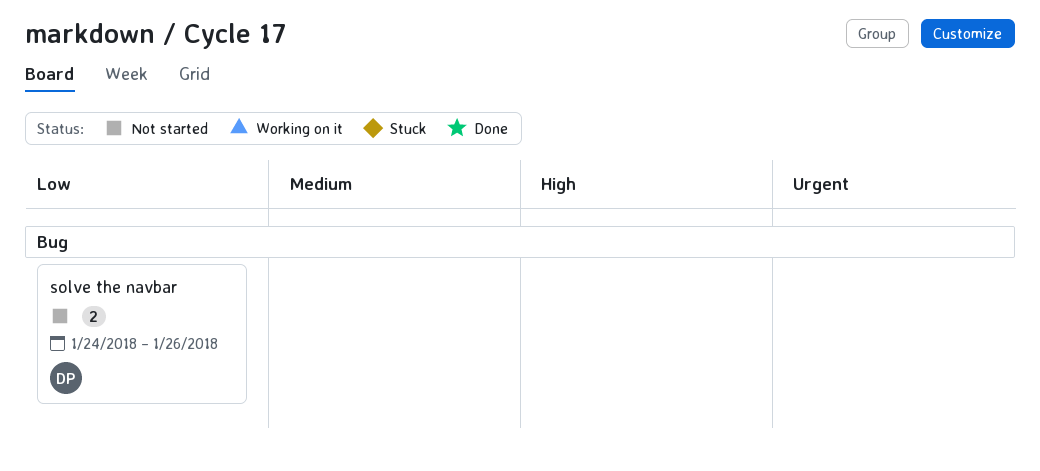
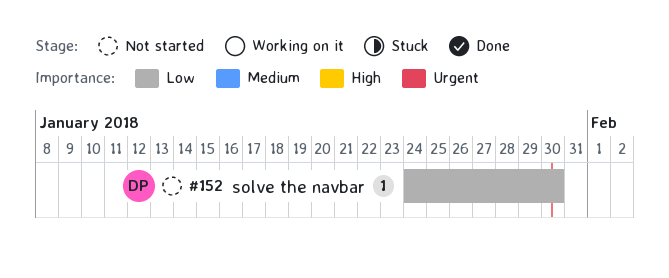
solve the navbar, estimate: 2 -> 1
solve the navbar, due: Jan 26 -> Jan 30

